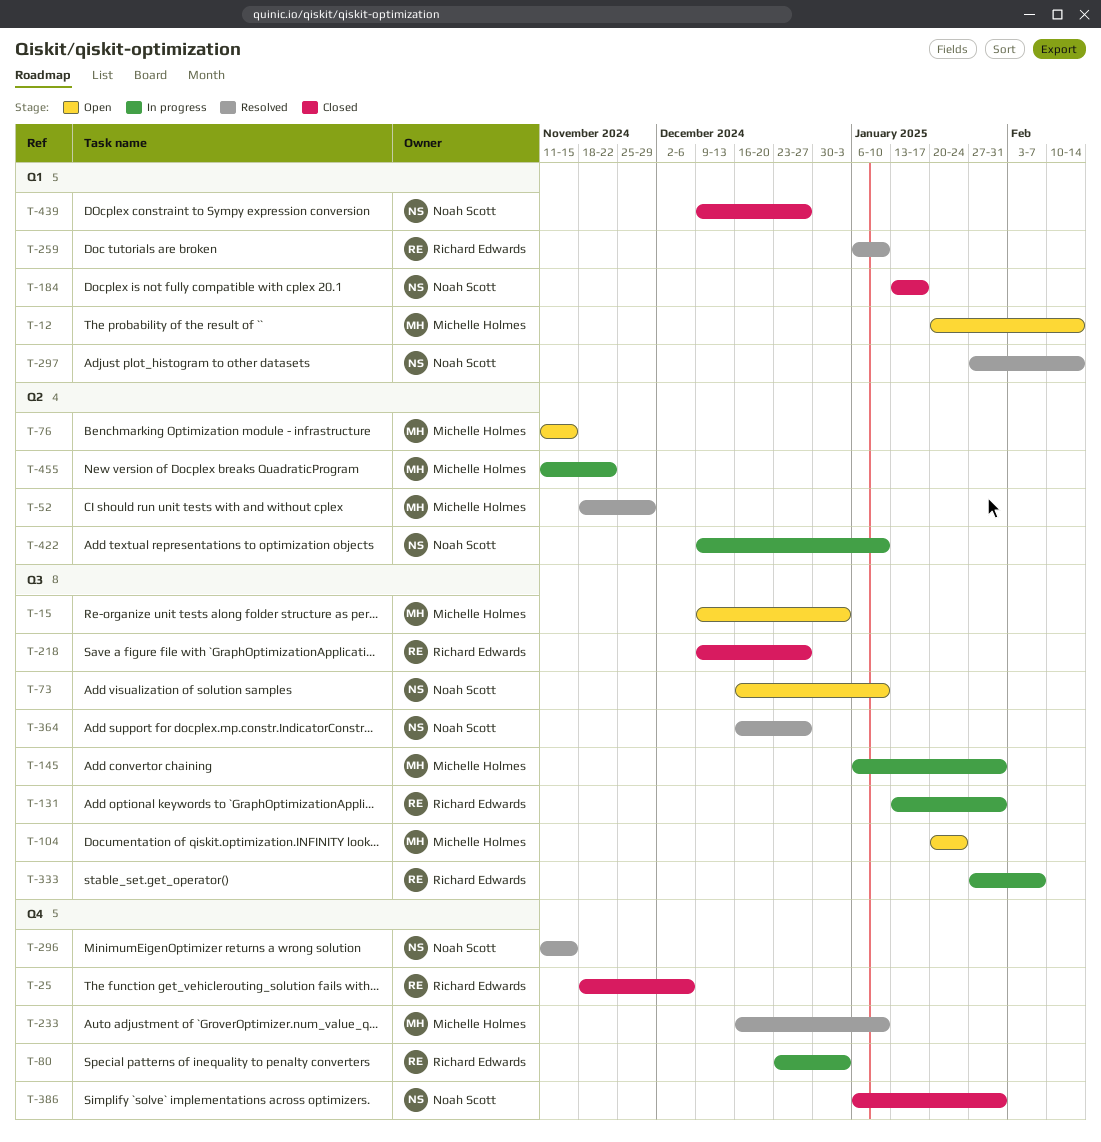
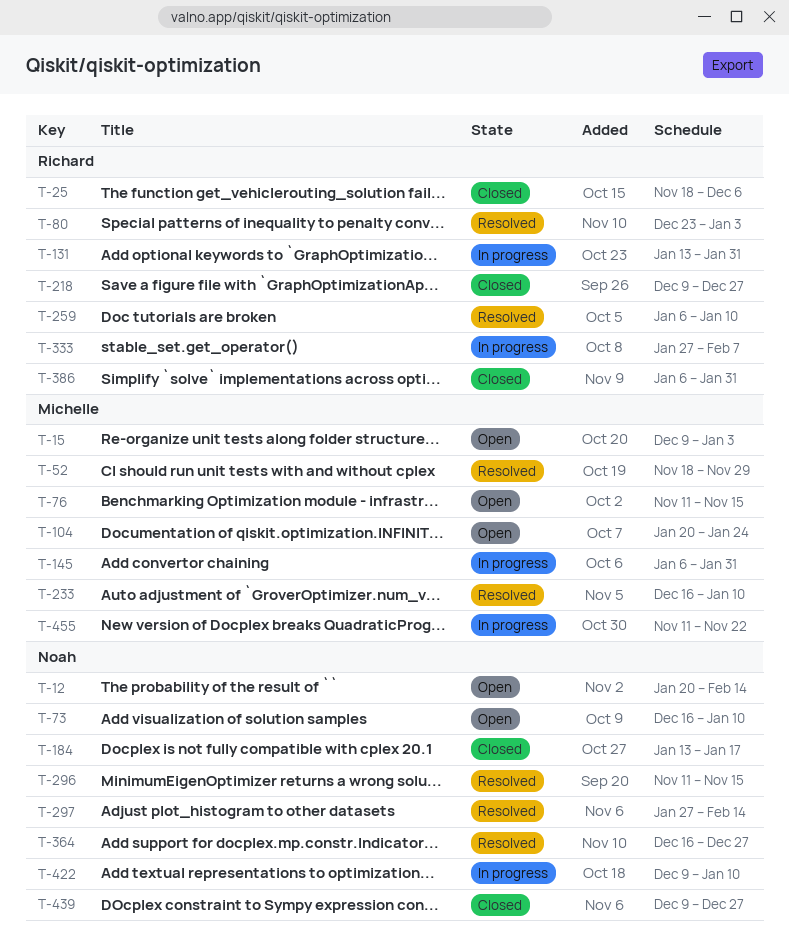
T-12, owner: Michelle Holmes -> Noah Scott
T-80, status: In progress -> Resolved
T-386, owner: Noah Scott -> Richard Edwards

